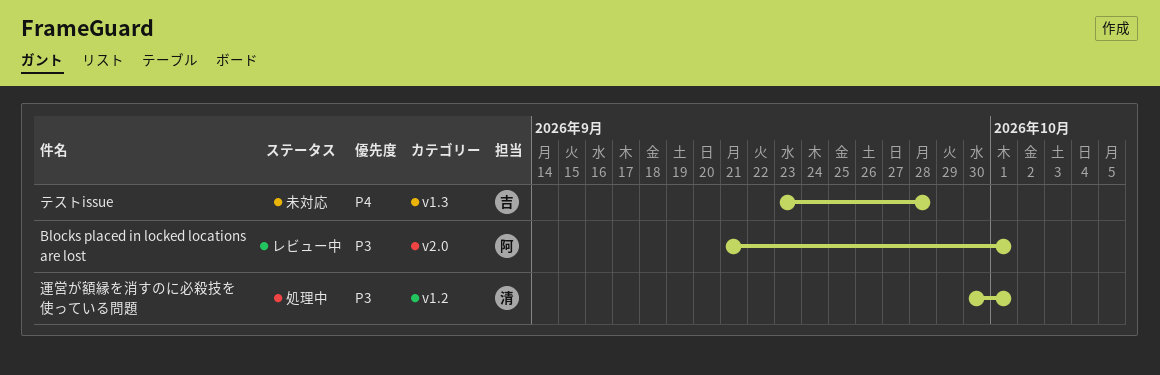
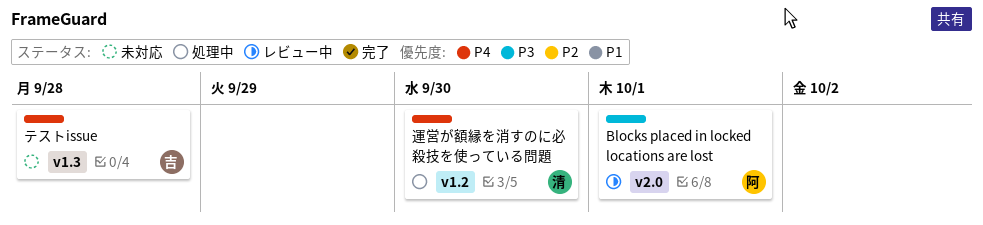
運営が額縁を消すのに必殺技を使っている問題, priority: P3 -> P4
運営が額縁を消すのに必殺技を使っている問題, due: Oct 1 -> Sep 30

